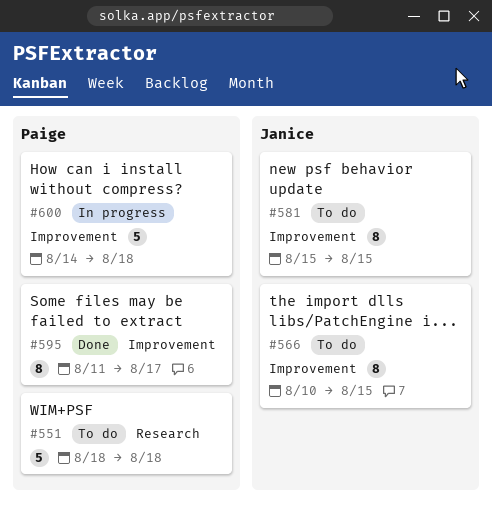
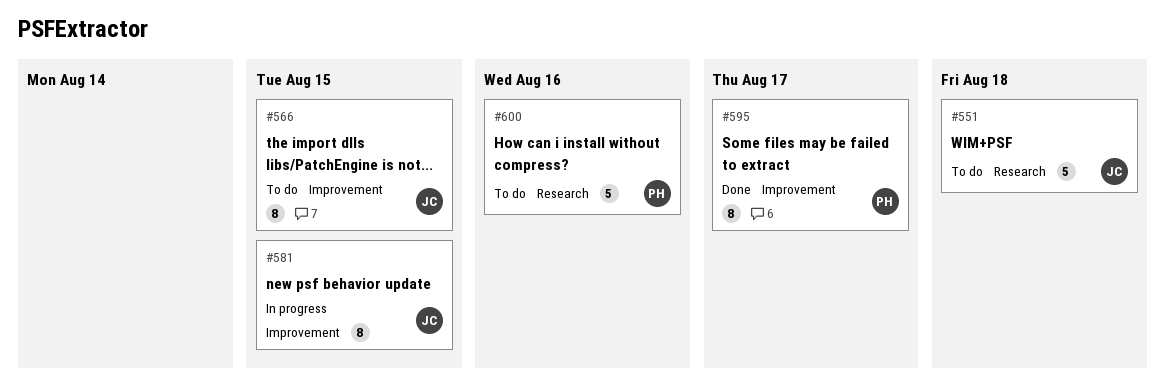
#551, owner: Paige -> Janice
#581, status: To do -> In progress
#600, status: In progress -> To do
#600, label: Improvement -> Research
#600, due: Aug 18 -> Aug 16

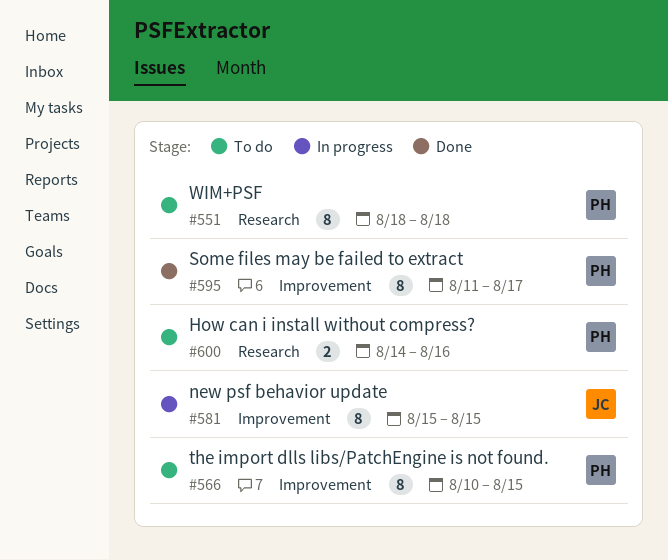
#551, owner: JC -> PH
#551, estimate: 5 -> 8
#566, owner: JC -> PH
#600, estimate: 5 -> 2

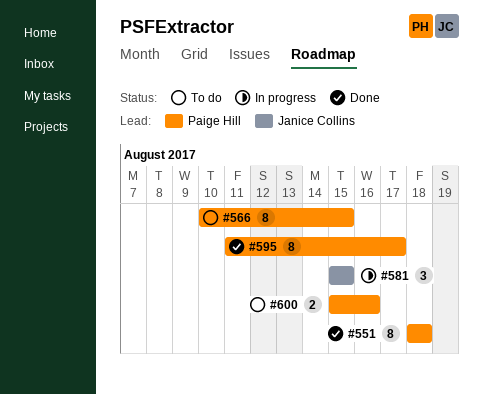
#551, status: To do -> Done
#581, estimate: 8 -> 3
#600, start: Aug 14 -> Aug 15

